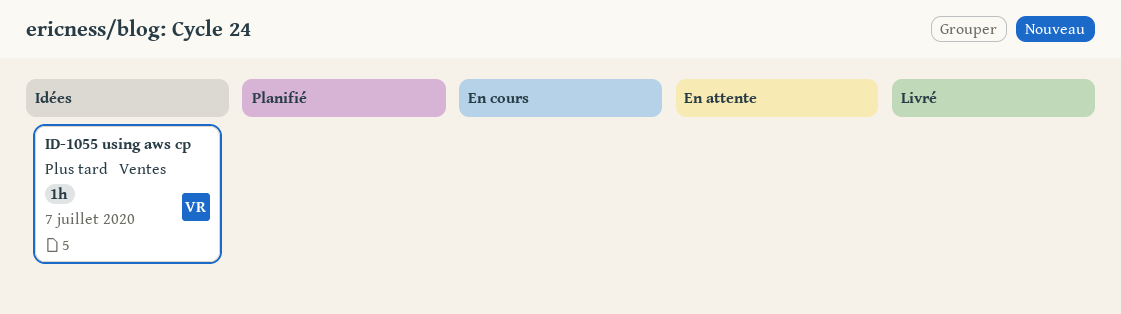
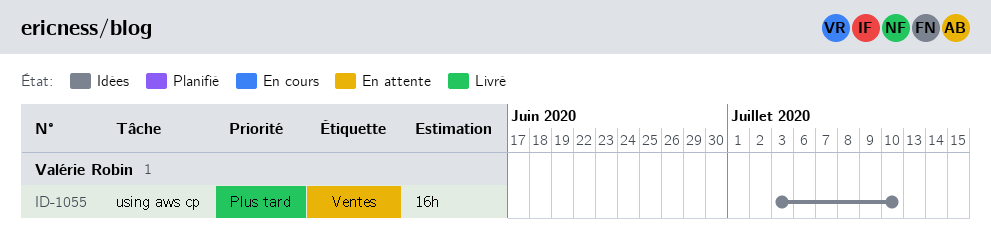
ID-1055, estimate: 1h -> 16h
ID-1055, due: Jul 7 -> Jul 10

